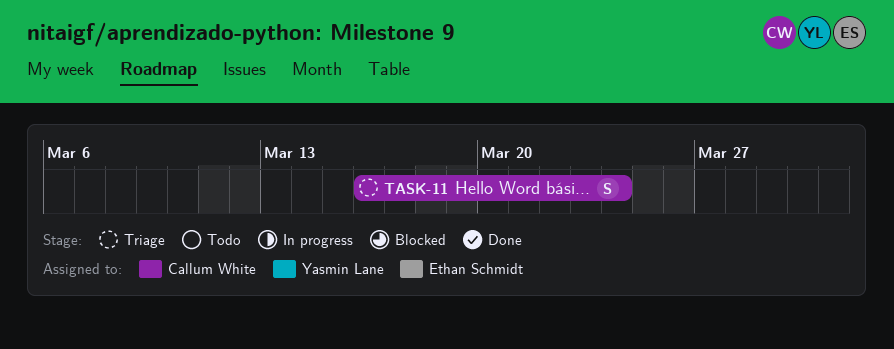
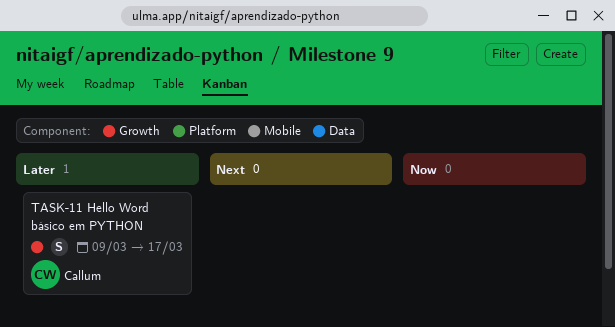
TASK-11, start: Mar 16 -> Mar 9
TASK-11, due: Mar 24 -> Mar 17

